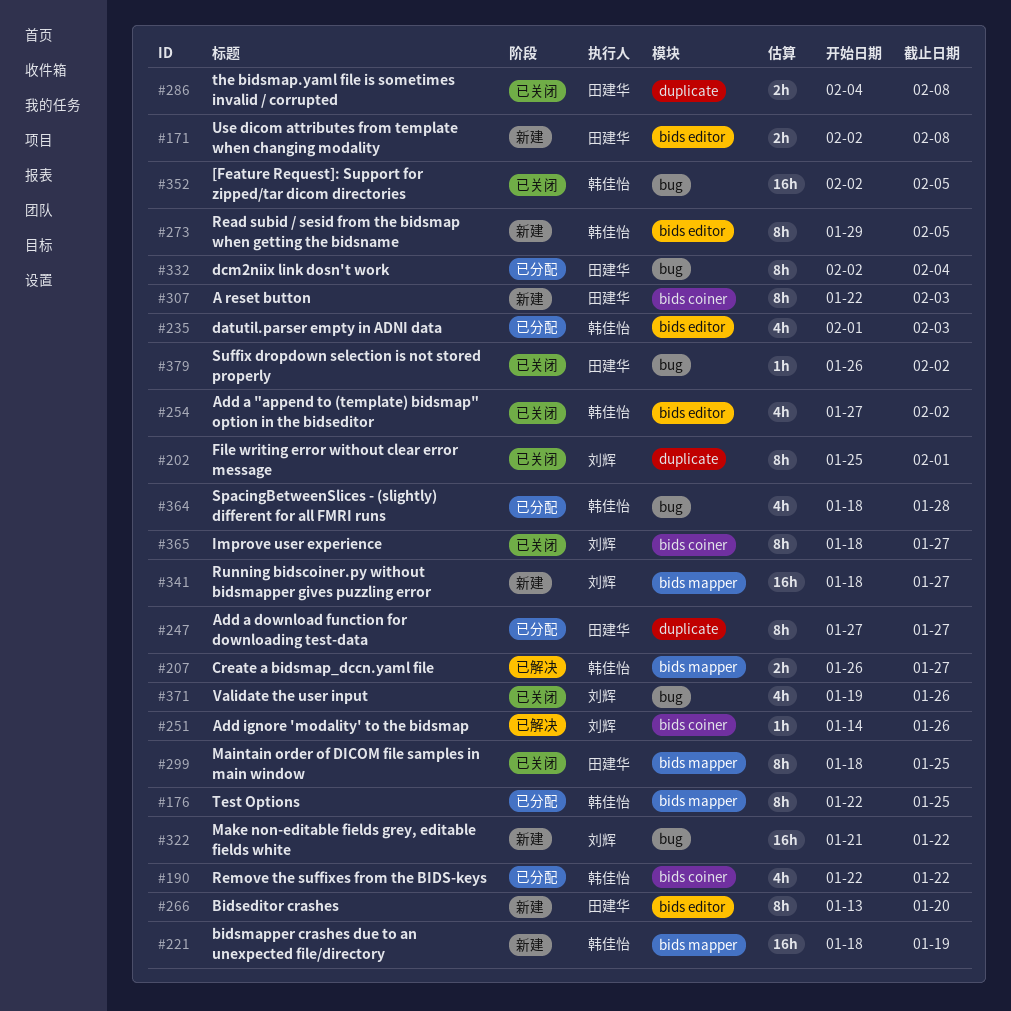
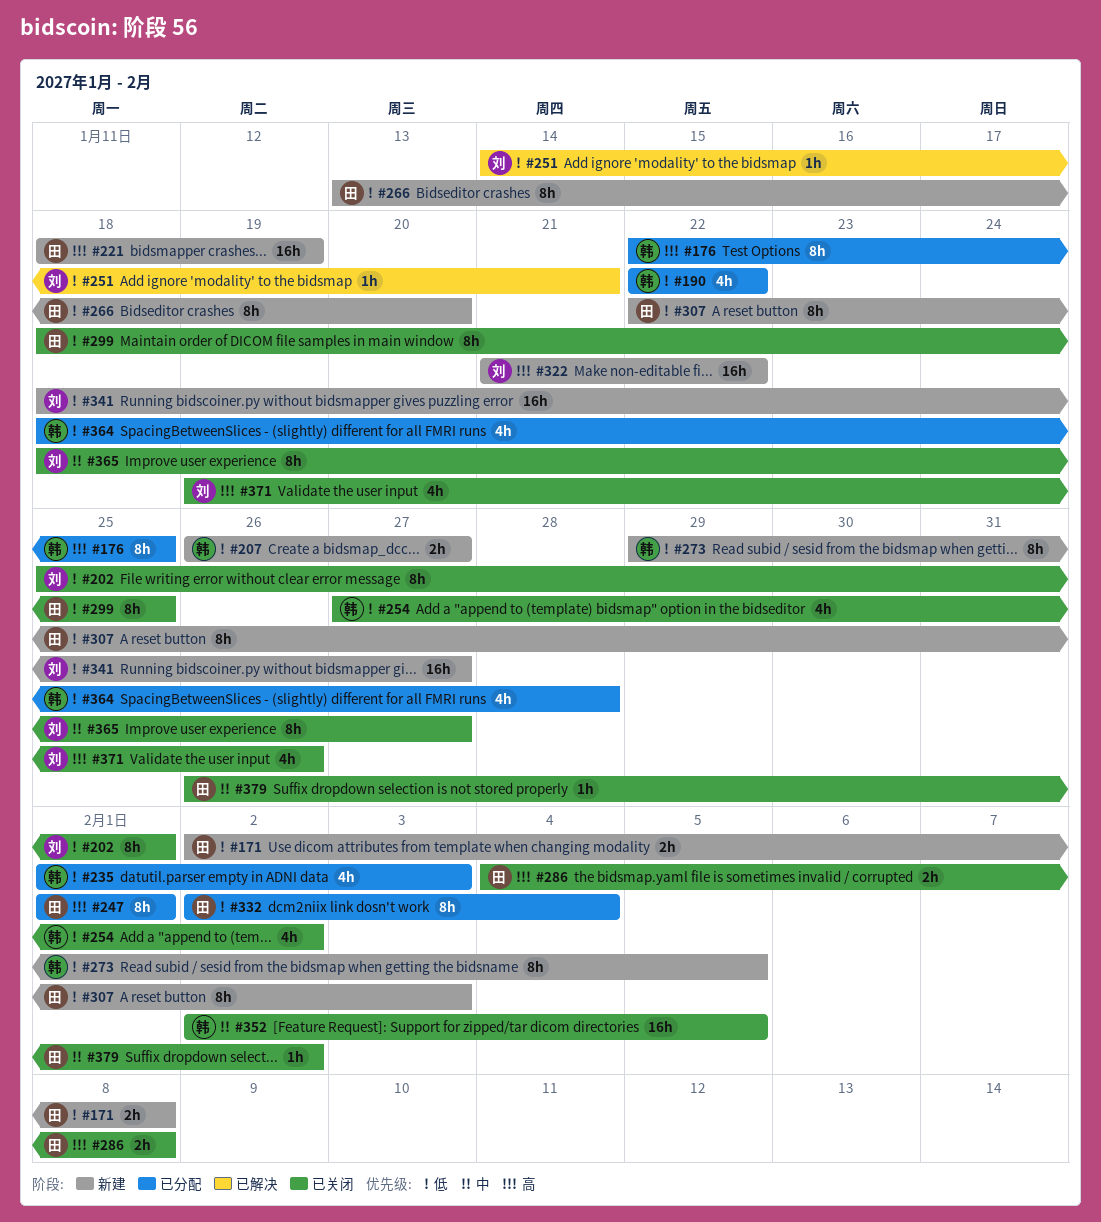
#207, status: 已解决 -> 新建
#221, owner: 韩佳怡 -> 田建华
#247, start: Jan 27 -> Feb 1
#247, due: Jan 27 -> Feb 1
#251, due: Jan 26 -> Jan 21

